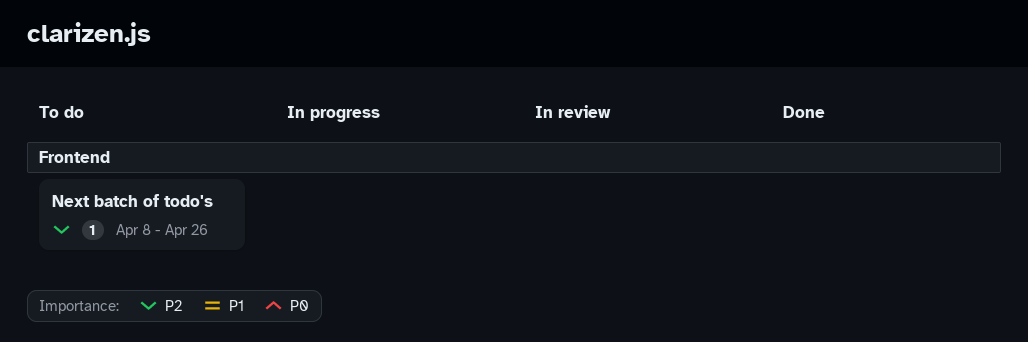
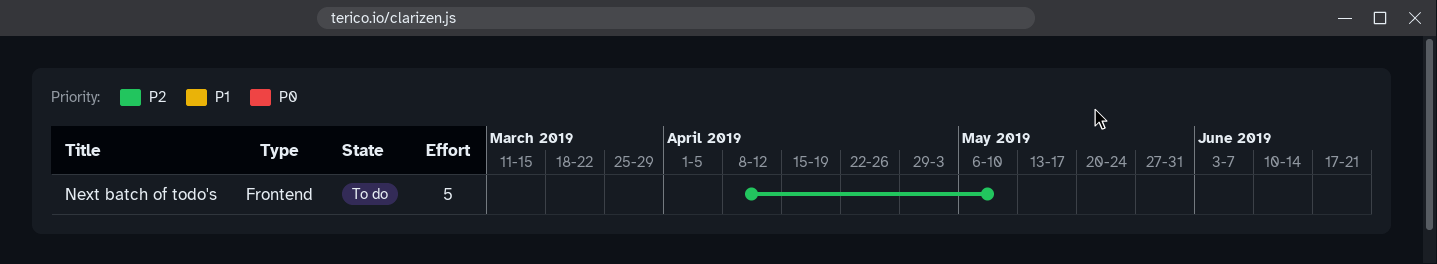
Next batch of todo's, estimate: 1 -> 5
Next batch of todo's, due: Apr 26 -> May 10

